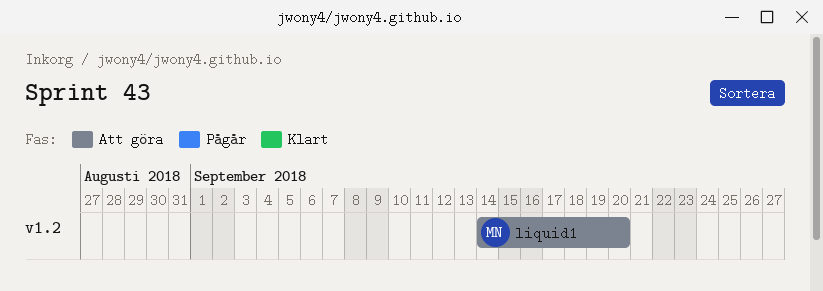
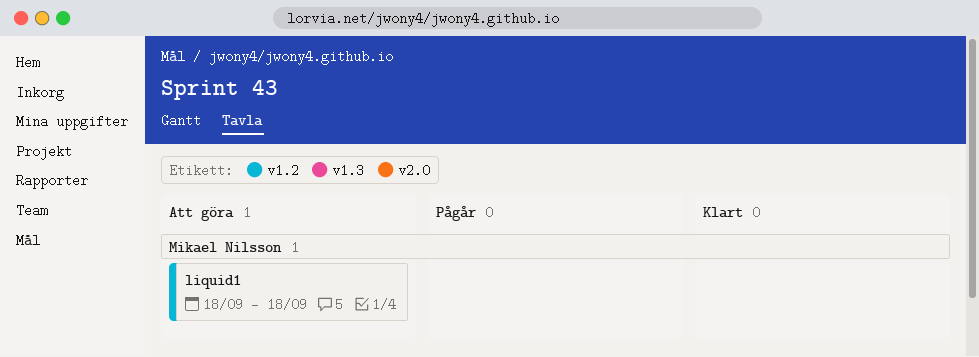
liquid1, start: Sep 14 -> Sep 18
liquid1, due: Sep 20 -> Sep 18

